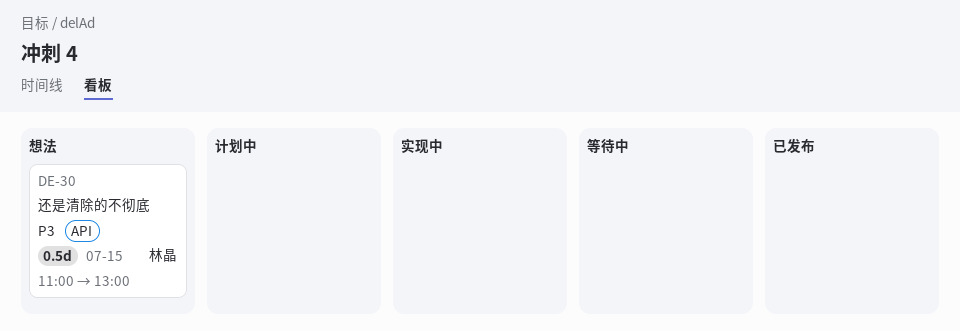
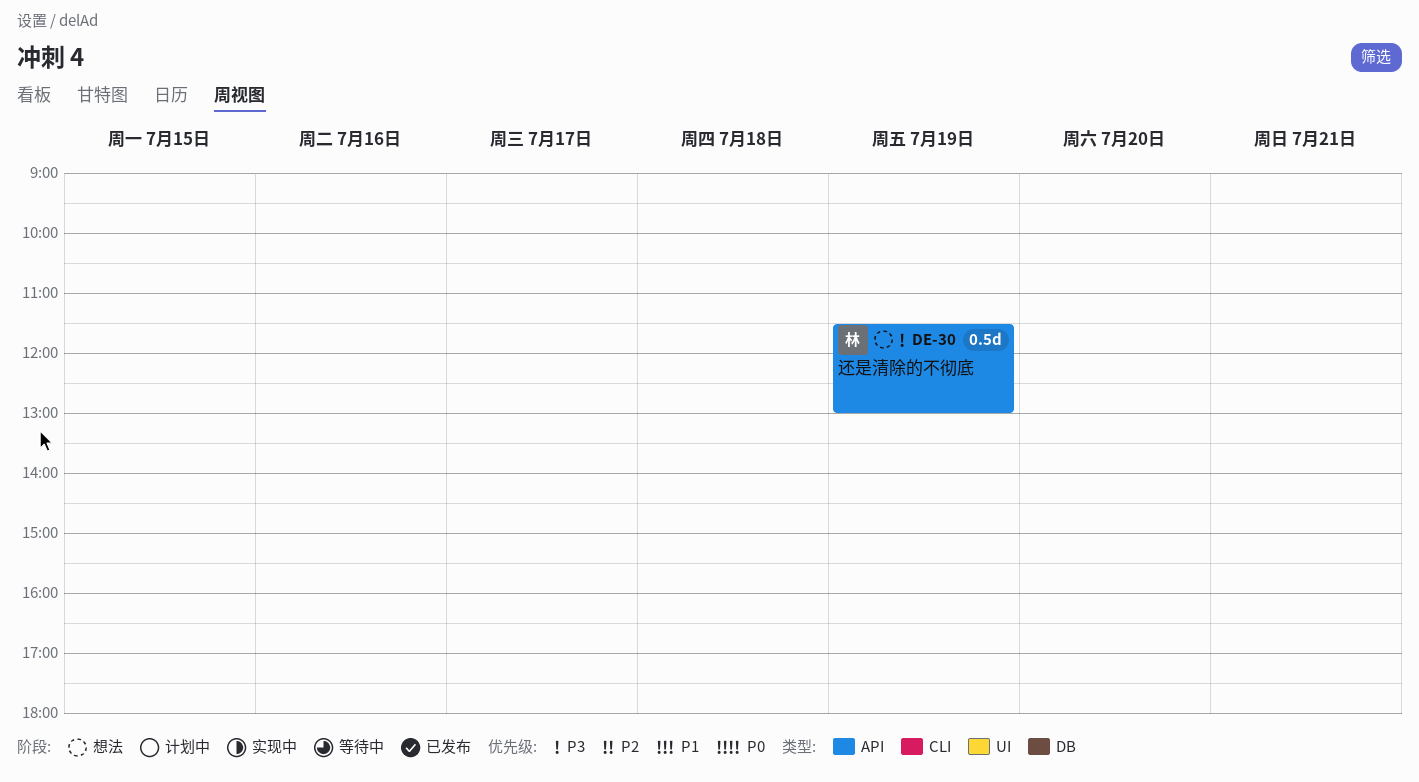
DE-30, day: Jul 15 -> Jul 19
DE-30, begins: 11:00 -> 11:30

